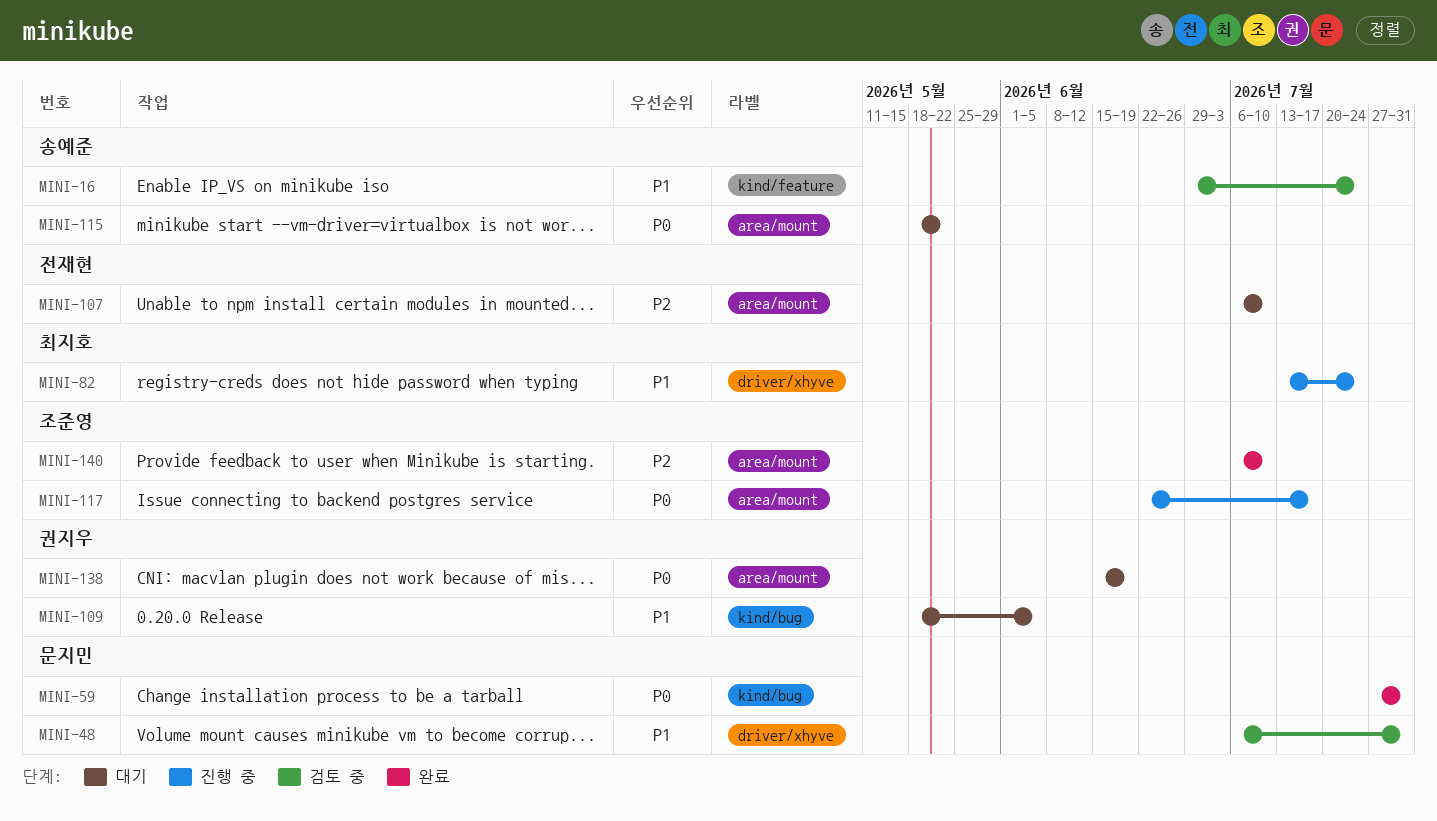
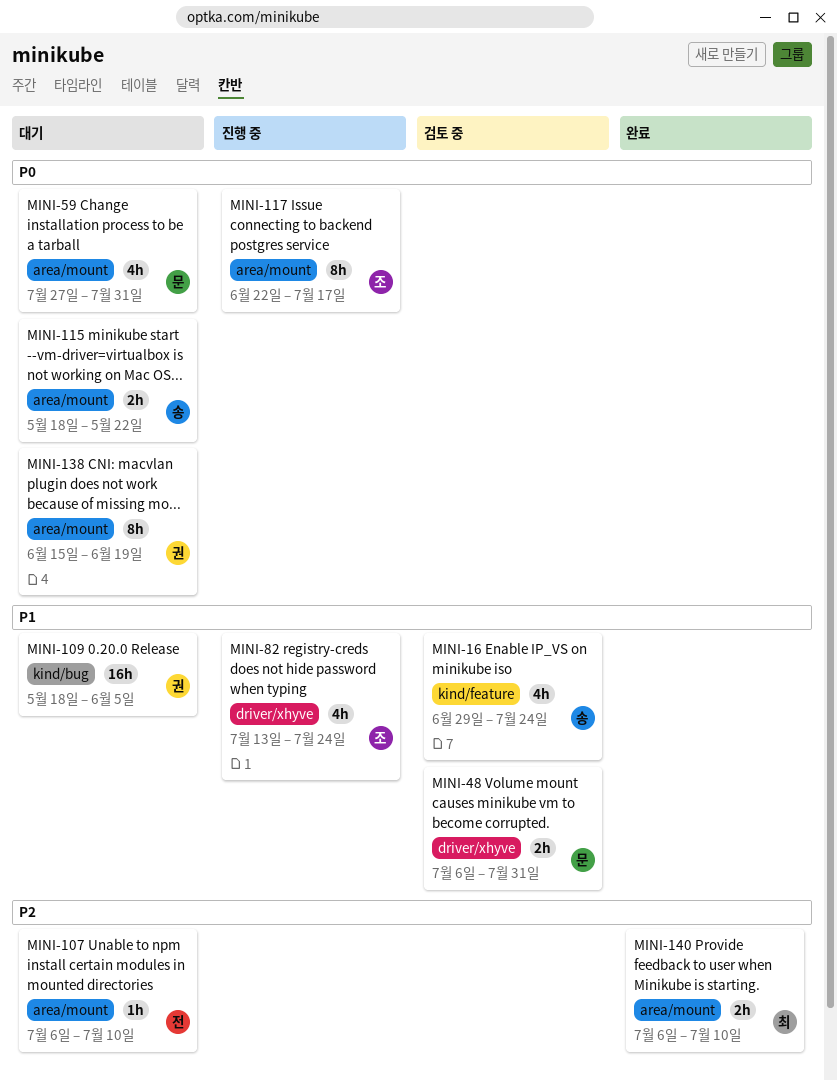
MINI-59, status: 완료 -> 대기
MINI-59, label: kind/bug -> area/mount
MINI-82, owner: 최지호 -> 조준영
MINI-140, owner: 조준영 -> 최지호

